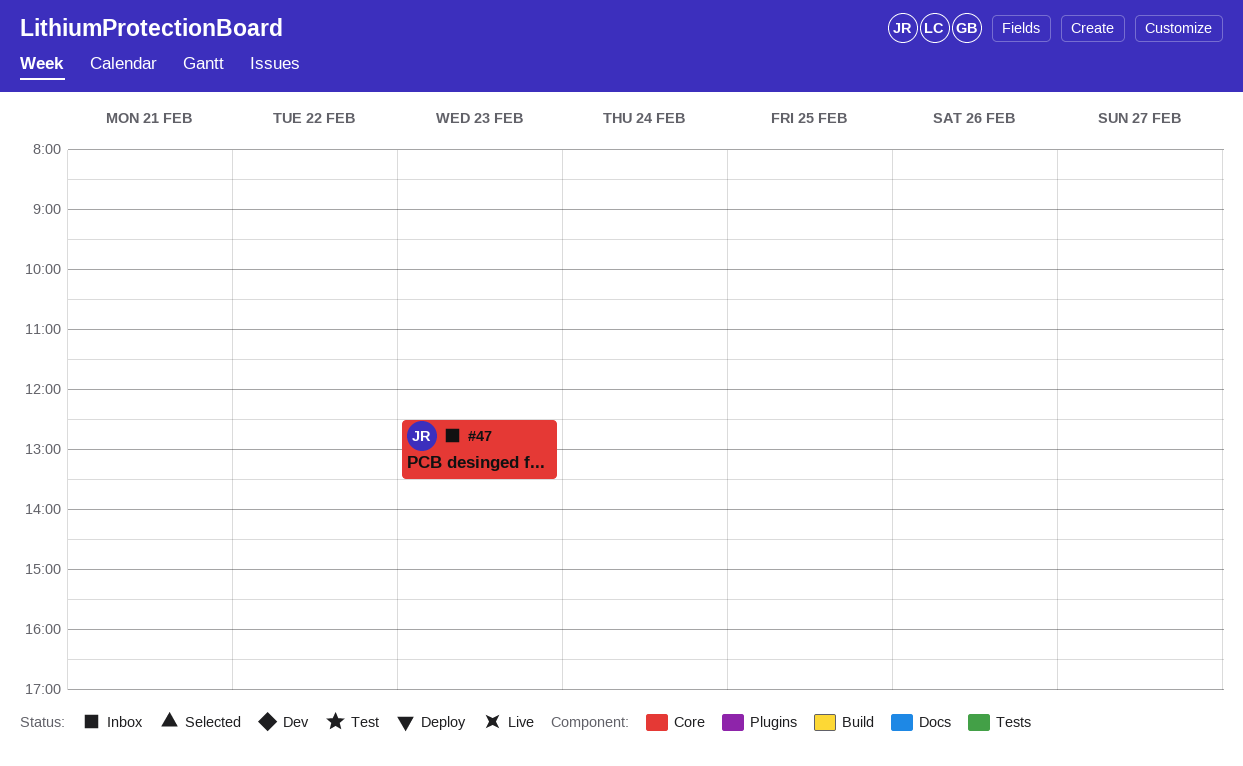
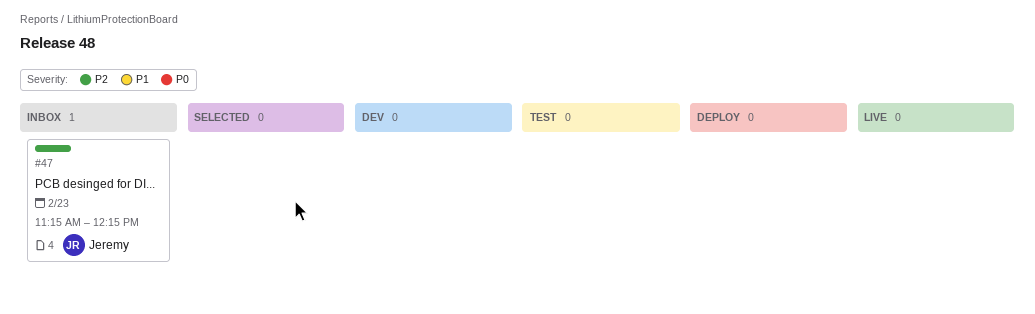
#47, begins: 12:30 -> 11:15
#47, ends: 13:30 -> 12:15

